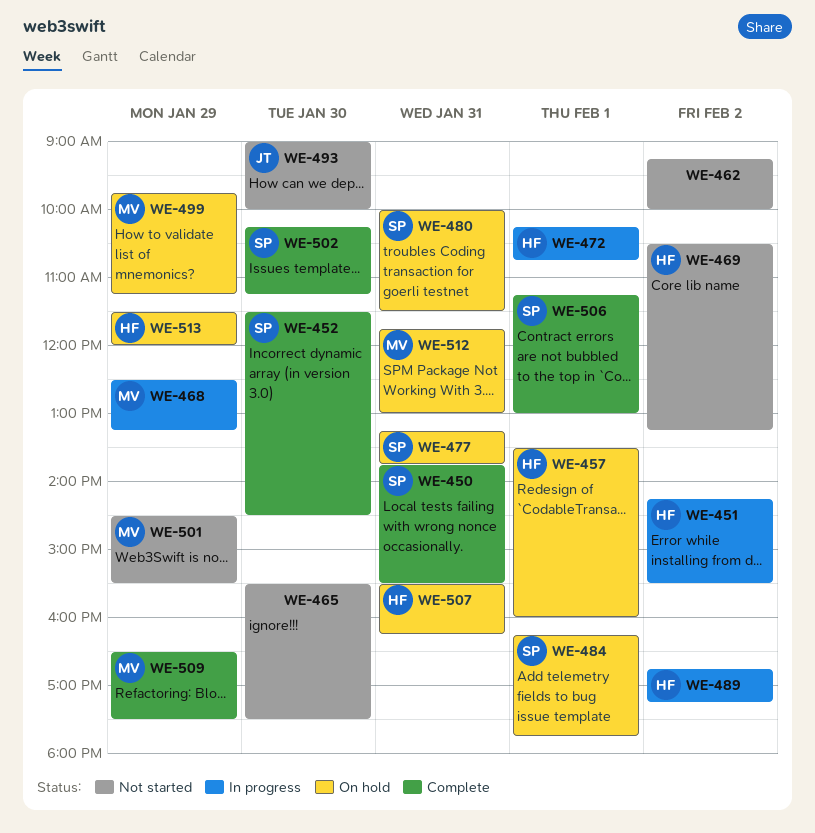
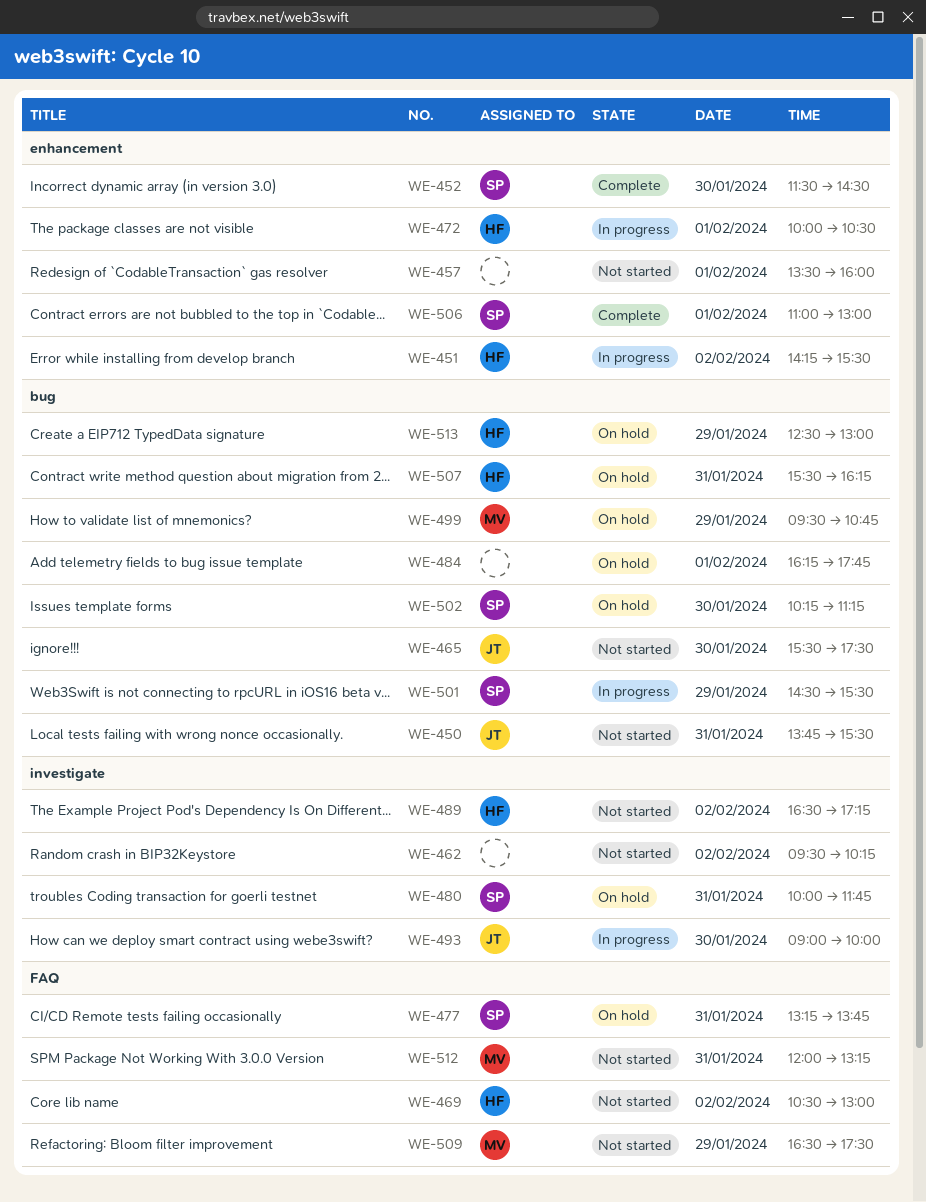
WE-450, status: Complete -> Not started
WE-450, owner: SP -> JT
WE-457, status: On hold -> Not started
WE-457, owner: HF -> none
WE-462, begins: 09:15 -> 09:30
WE-462, ends: 10:00 -> 10:15
WE-465, owner: none -> JT
WE-468: present -> none
WE-469, ends: 13:15 -> 13:00
WE-472, begins: 10:15 -> 10:00
WE-472, ends: 10:45 -> 10:30
WE-480, ends: 11:30 -> 11:45
WE-484, owner: SP -> none
WE-489, status: In progress -> Not started
WE-489, begins: 16:45 -> 16:30
WE-493, status: Not started -> In progress
WE-499, begins: 09:45 -> 09:30
WE-499, ends: 11:15 -> 10:45
WE-501, status: Not started -> In progress
WE-501, owner: MV -> SP
WE-502, status: Complete -> On hold
WE-506, begins: 11:15 -> 11:00
WE-509, status: Complete -> Not started
WE-512, status: On hold -> Not started
WE-512, begins: 11:45 -> 12:00
WE-512, ends: 13:00 -> 13:15
WE-513, begins: 11:30 -> 12:30
WE-513, ends: 12:00 -> 13:00

